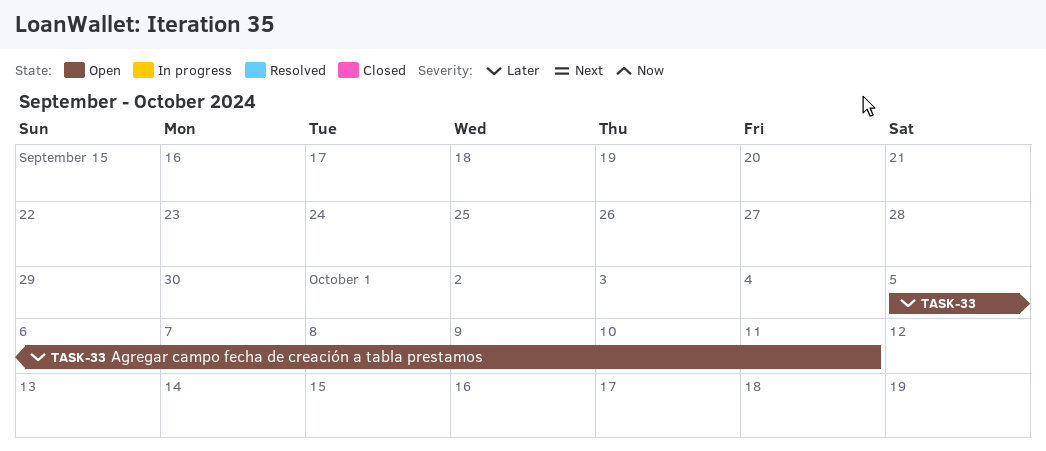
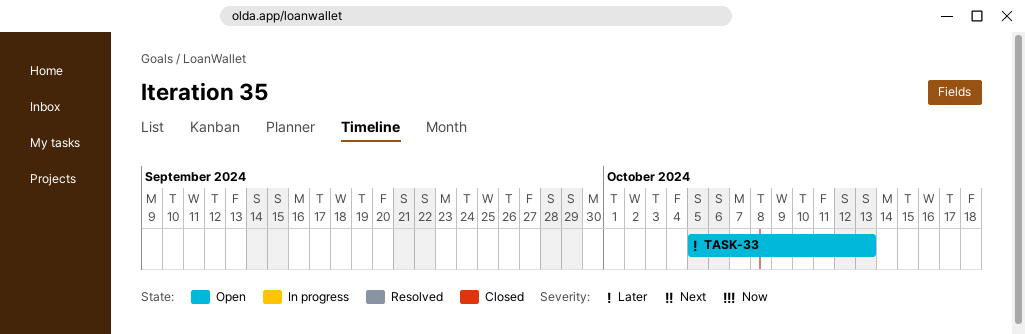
TASK-33, due: Oct 11 -> Oct 13

